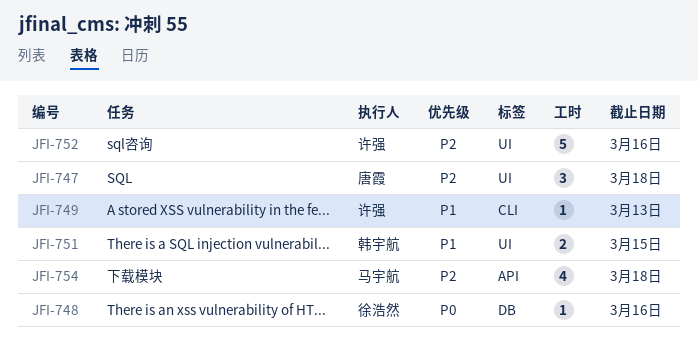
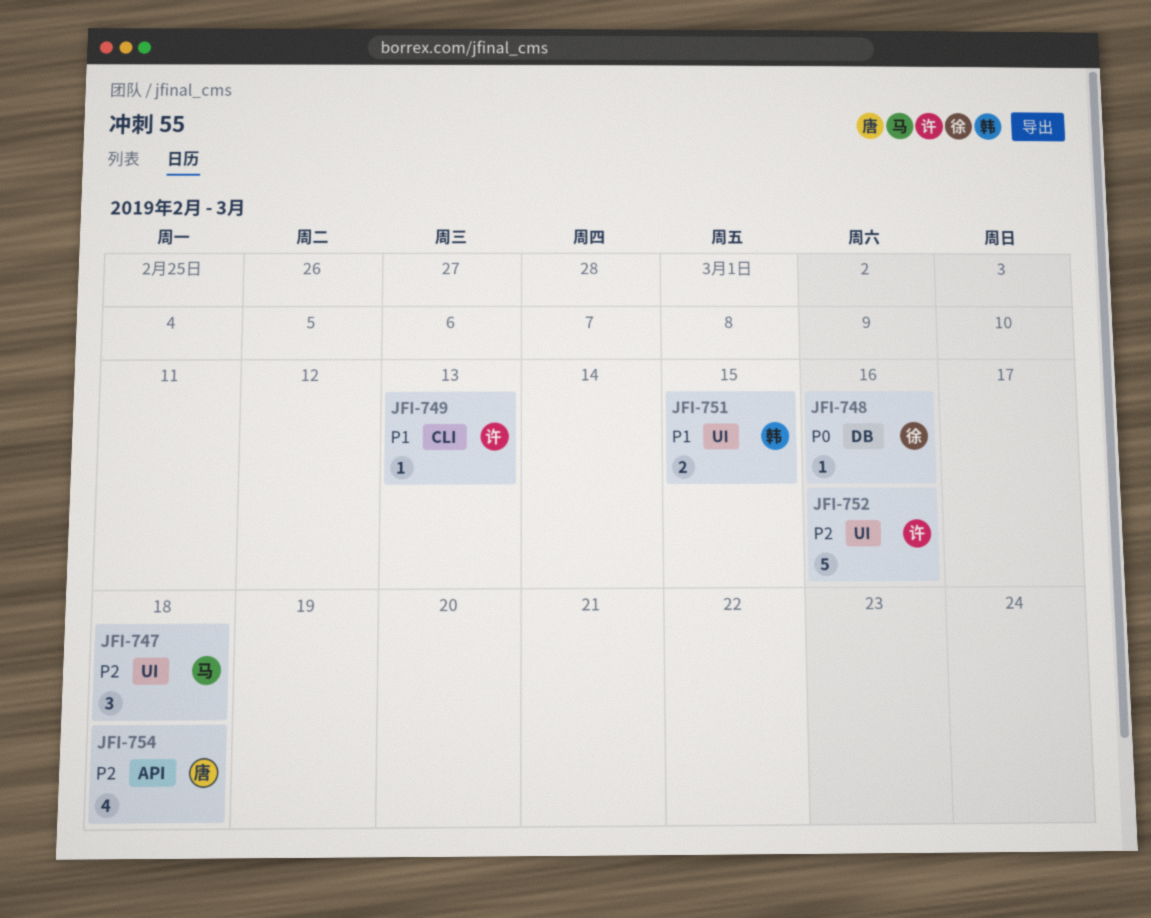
JFI-747, owner: 唐霞 -> 马宇航
JFI-754, owner: 马宇航 -> 唐霞

